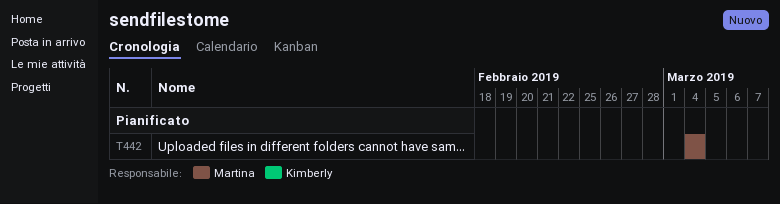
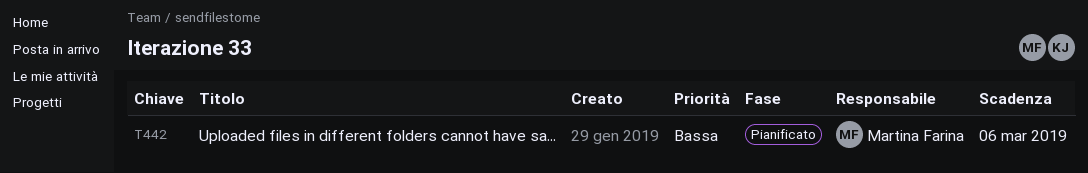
T442, due: Mar 4 -> Mar 6

